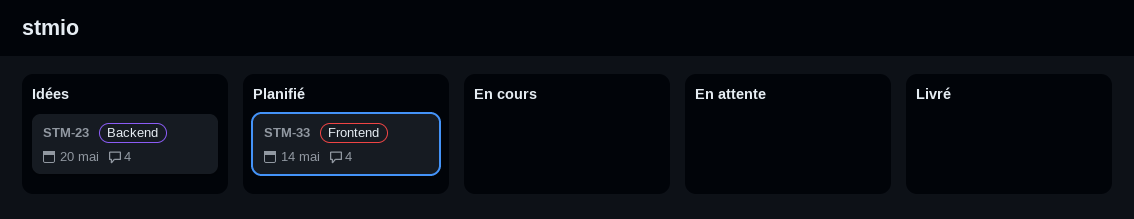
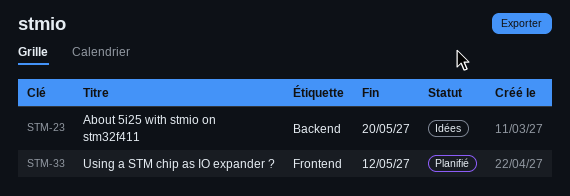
STM-33, due: May 14 -> May 12

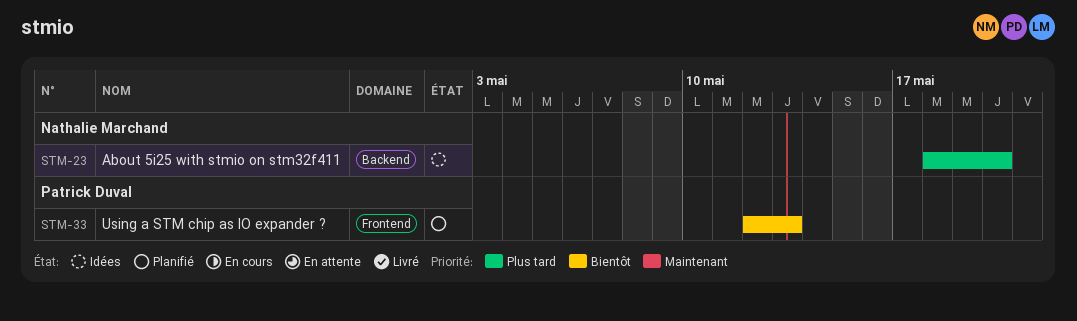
STM-33, due: May 12 -> May 13

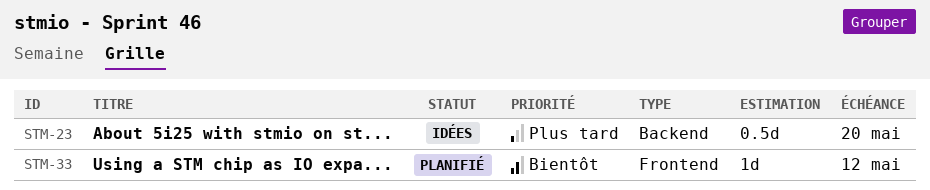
STM-33, due: May 13 -> May 12

